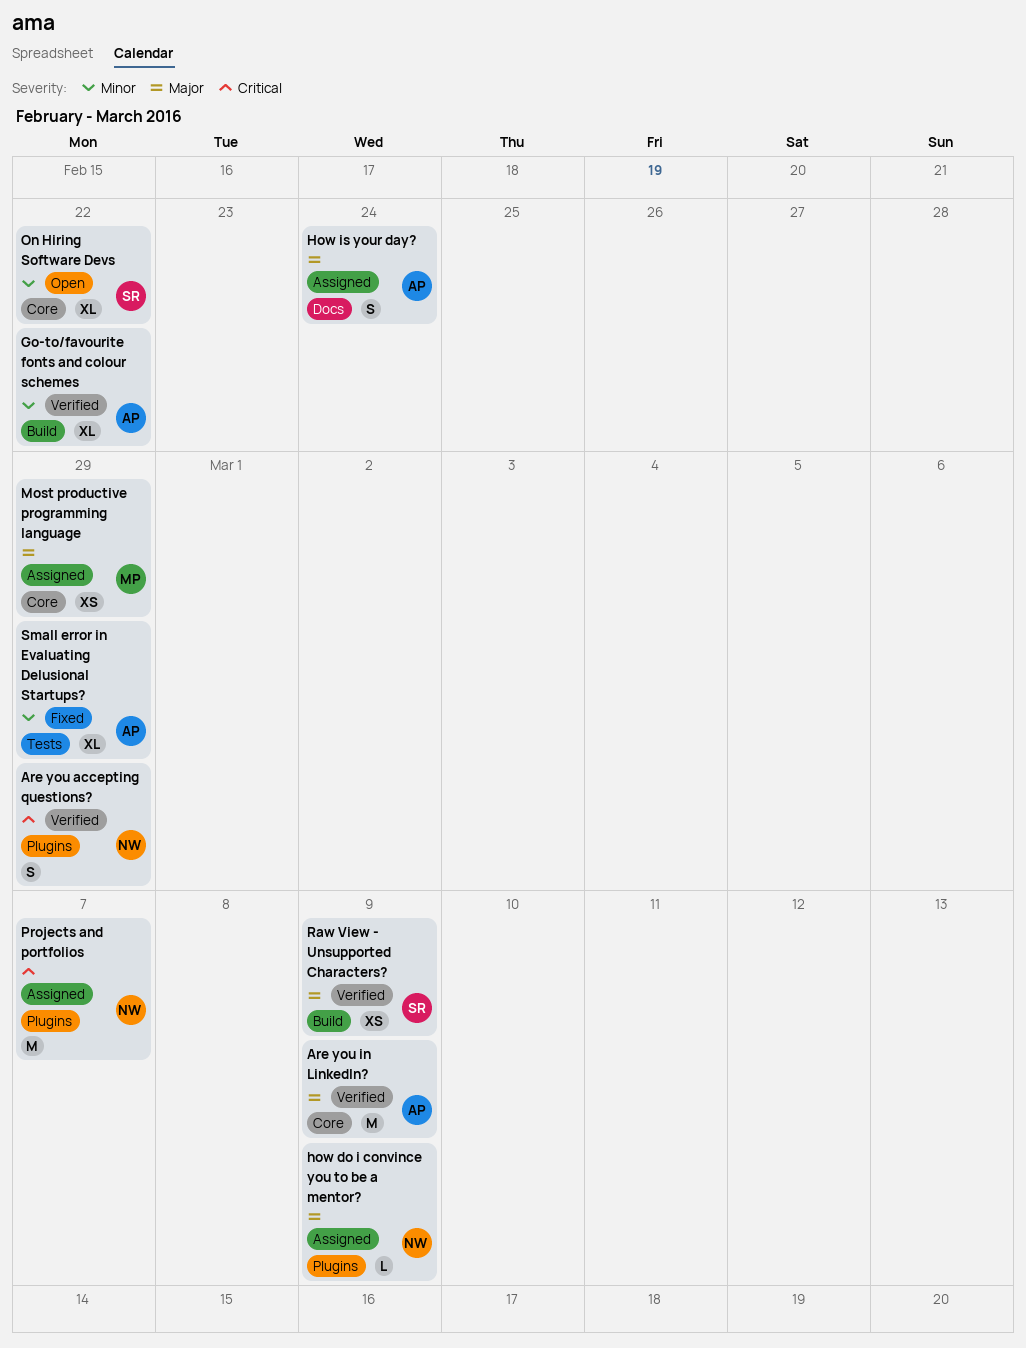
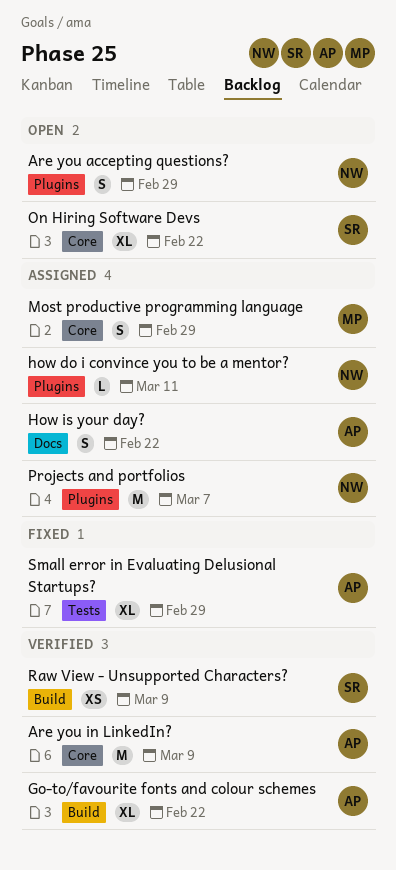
Are you accepting questions?, status: Verified -> Open
how do i convince you to be a mentor?, due: Mar 9 -> Mar 11
How is your day?, due: Feb 24 -> Feb 22
Most productive programming language, estimate: XS -> S

